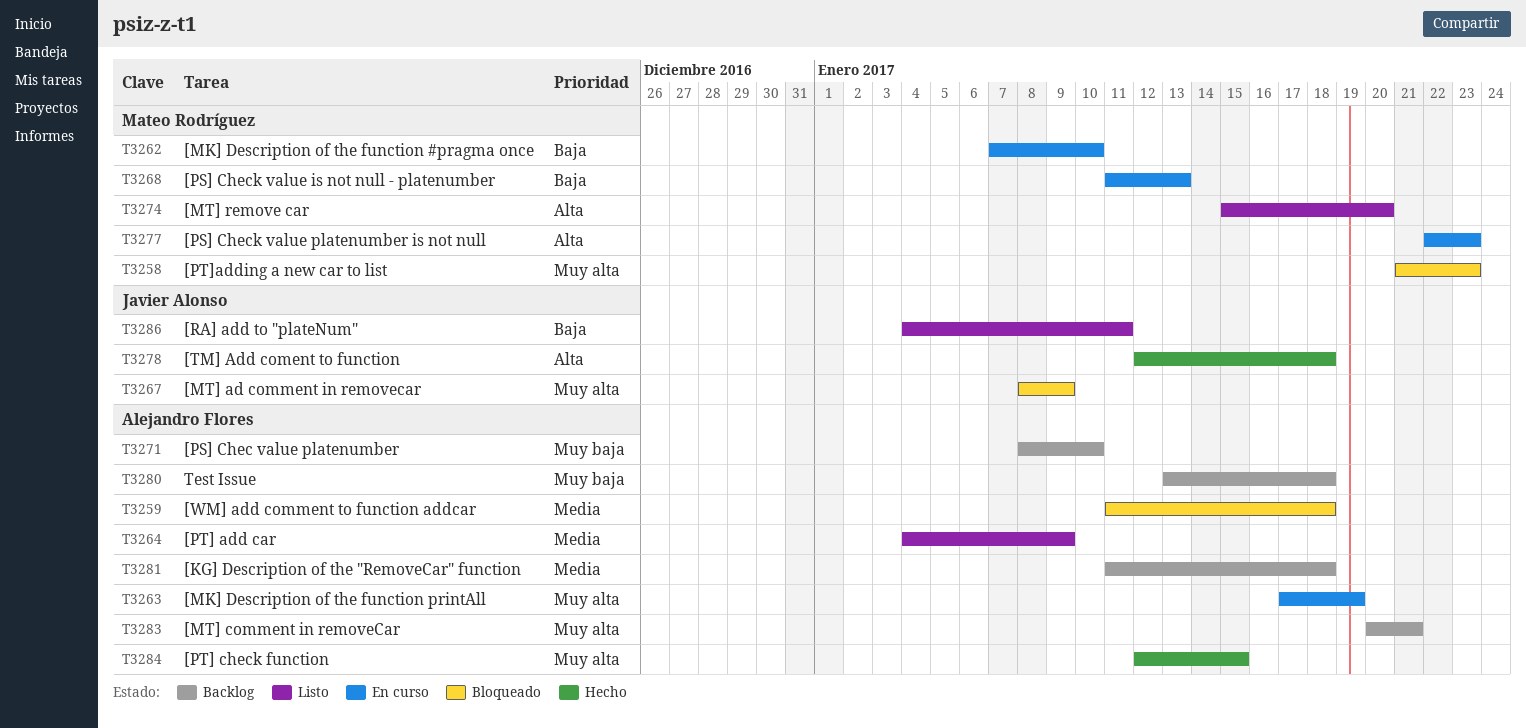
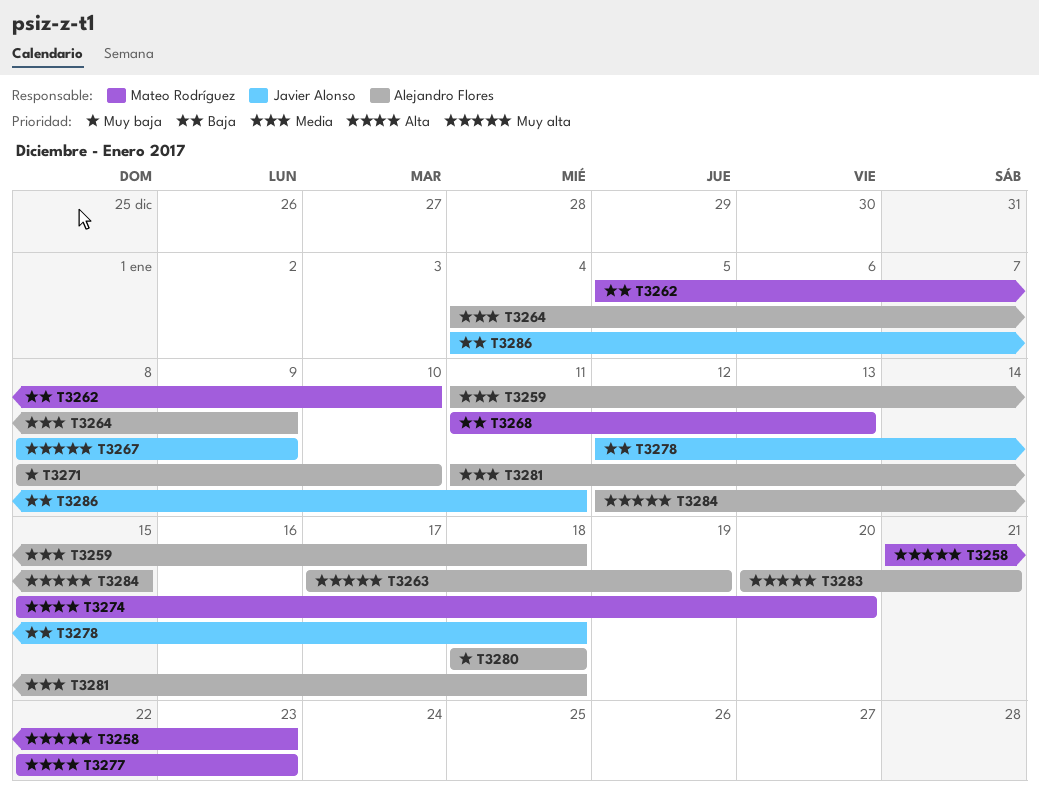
T3262, start: Jan 7 -> Jan 5
T3278, priority: Alta -> Baja
T3280, start: Jan 13 -> Jan 18

